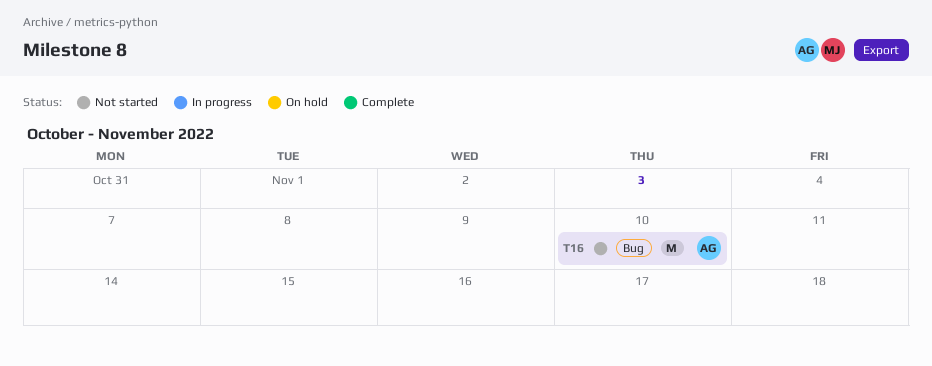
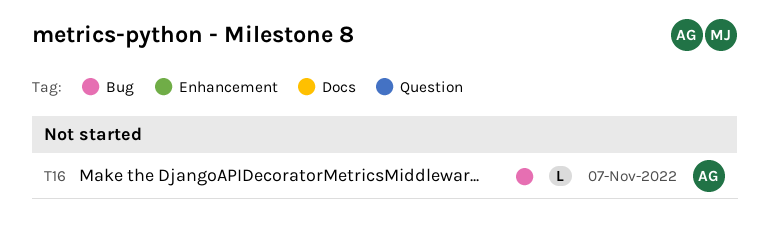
T16, estimate: M -> L
T16, due: Nov 10 -> Nov 7

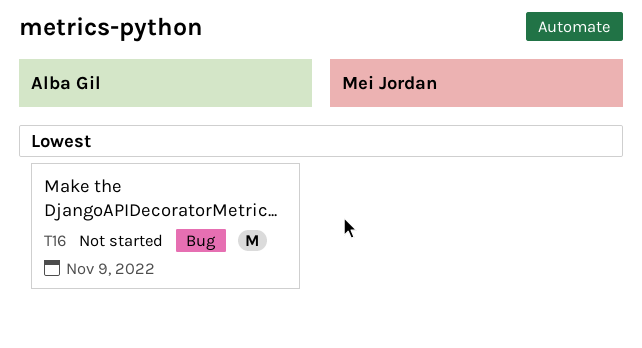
T16, estimate: L -> M
T16, due: Nov 7 -> Nov 9

